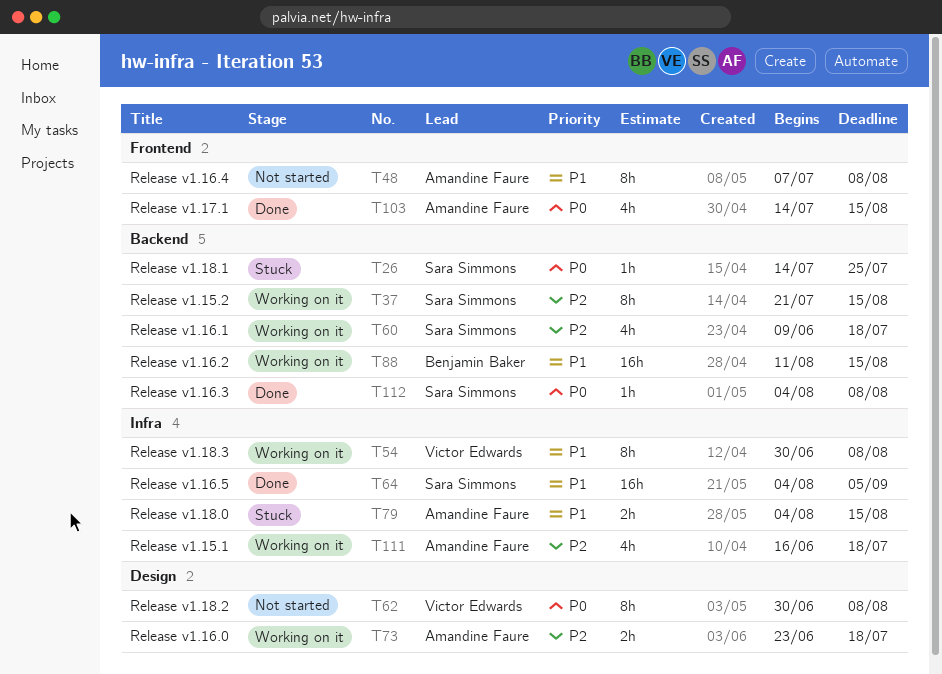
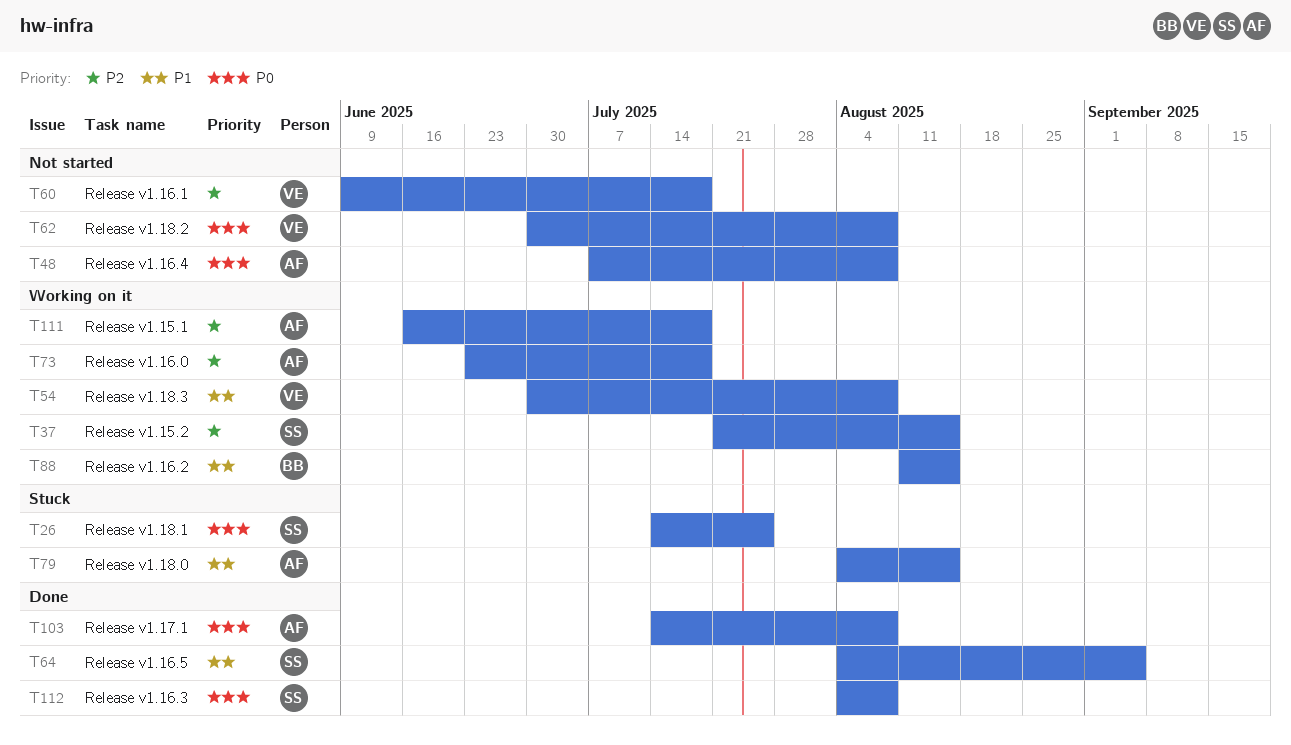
T48, priority: P1 -> P0
T60, status: Working on it -> Not started
T60, owner: Sara Simmons -> Victor Edwards
T103, due: Aug 15 -> Aug 8

